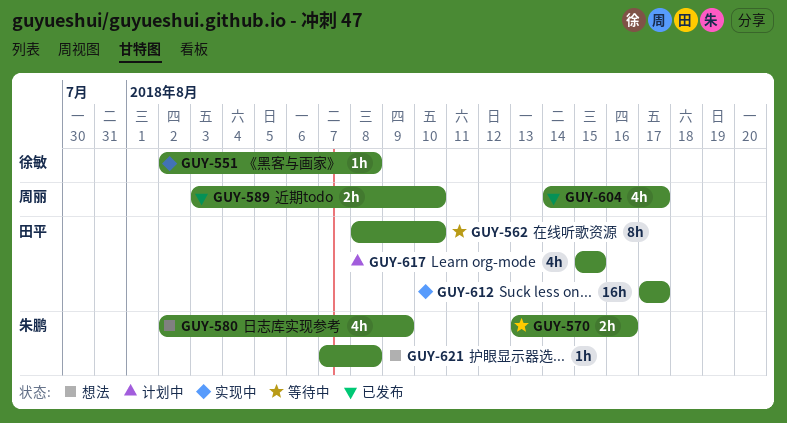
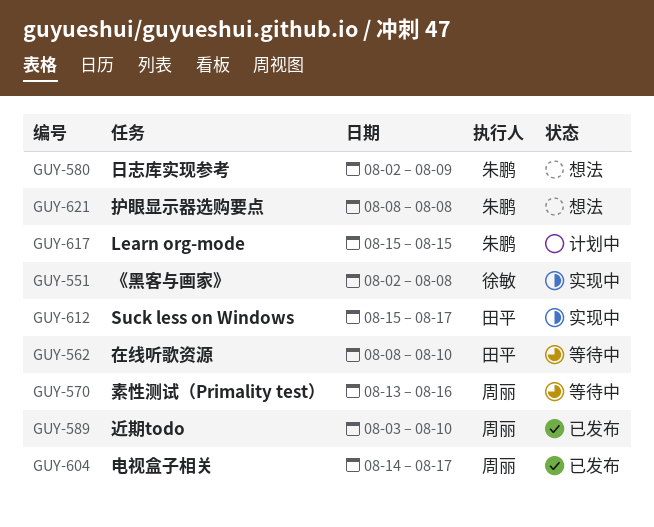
GUY-570, owner: 朱鹏 -> 周丽
GUY-612, start: Aug 17 -> Aug 15
GUY-617, owner: 田平 -> 朱鹏
GUY-621, start: Aug 7 -> Aug 8

